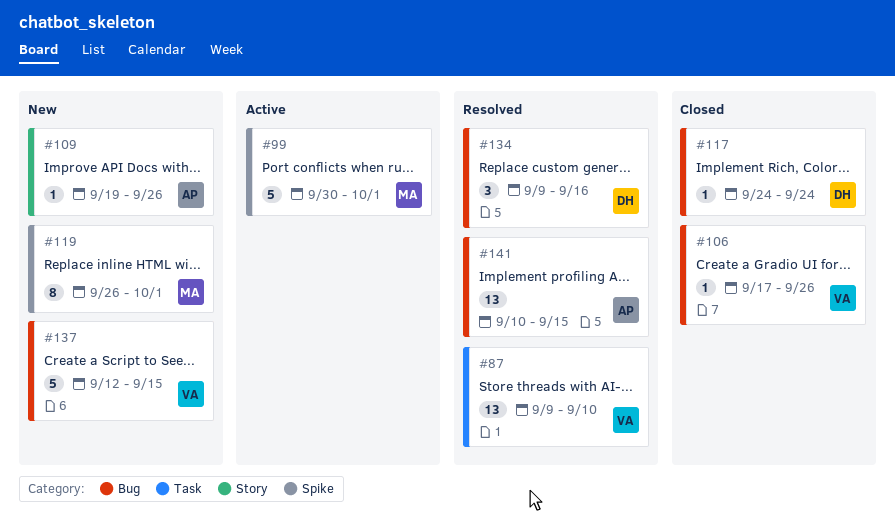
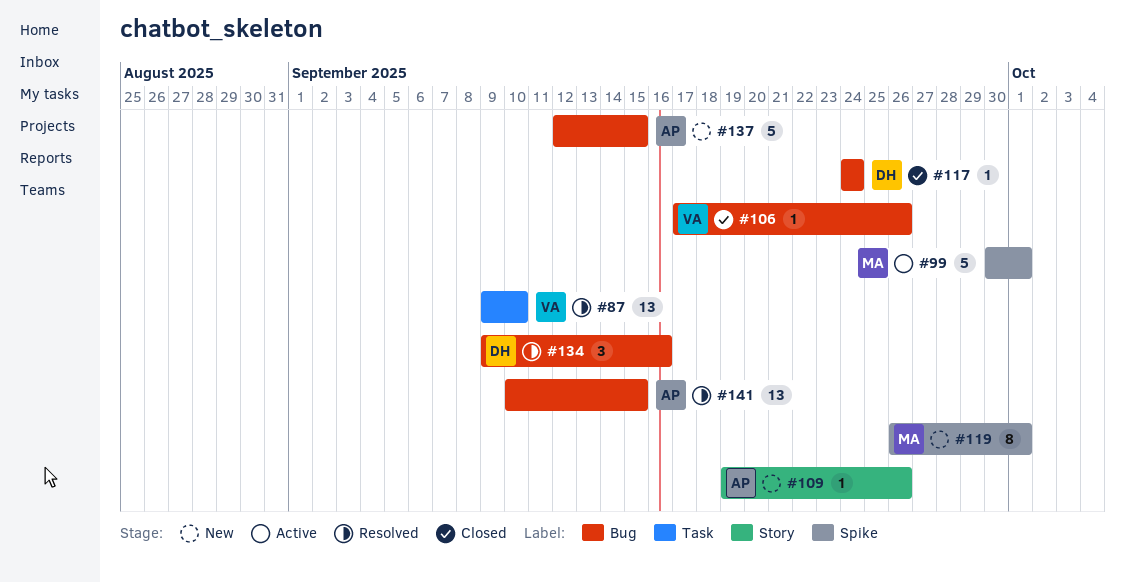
#137, owner: VA -> AP

